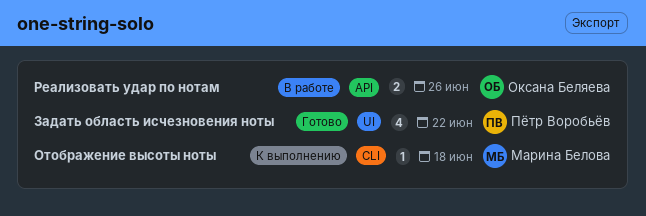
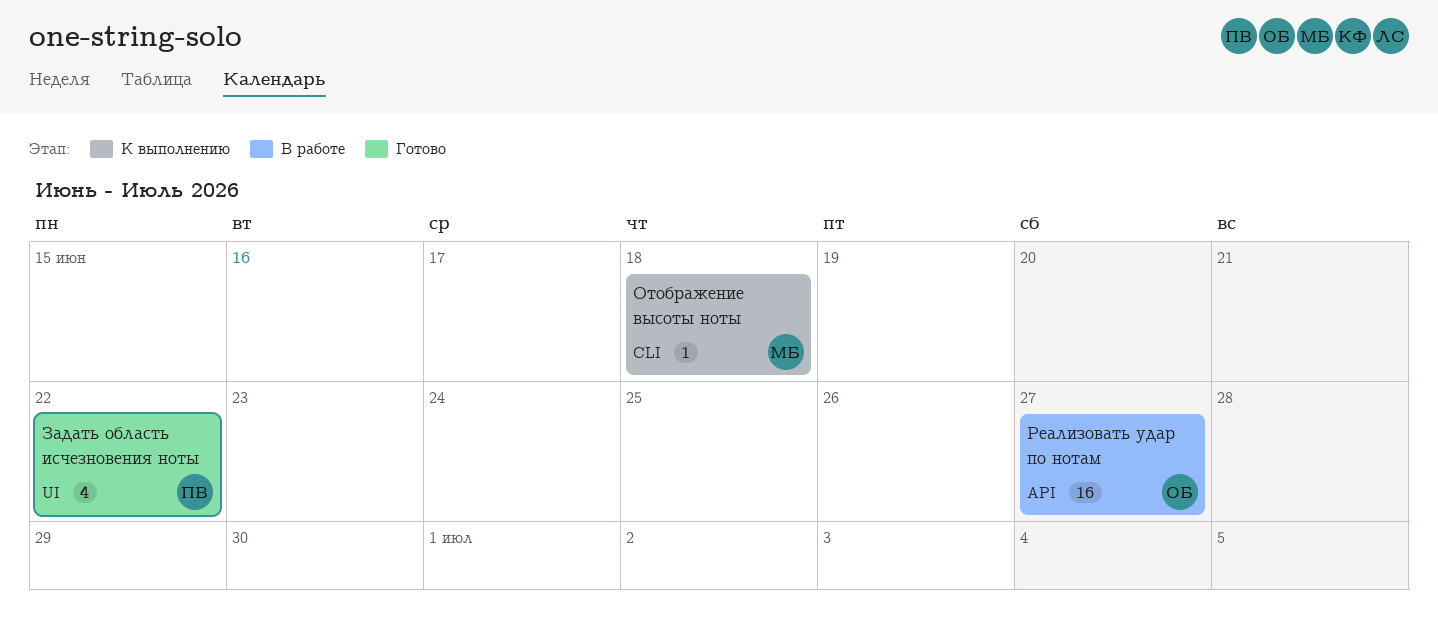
Реализовать удар по нотам, estimate: 2 -> 16
Реализовать удар по нотам, due: Jun 26 -> Jun 27

